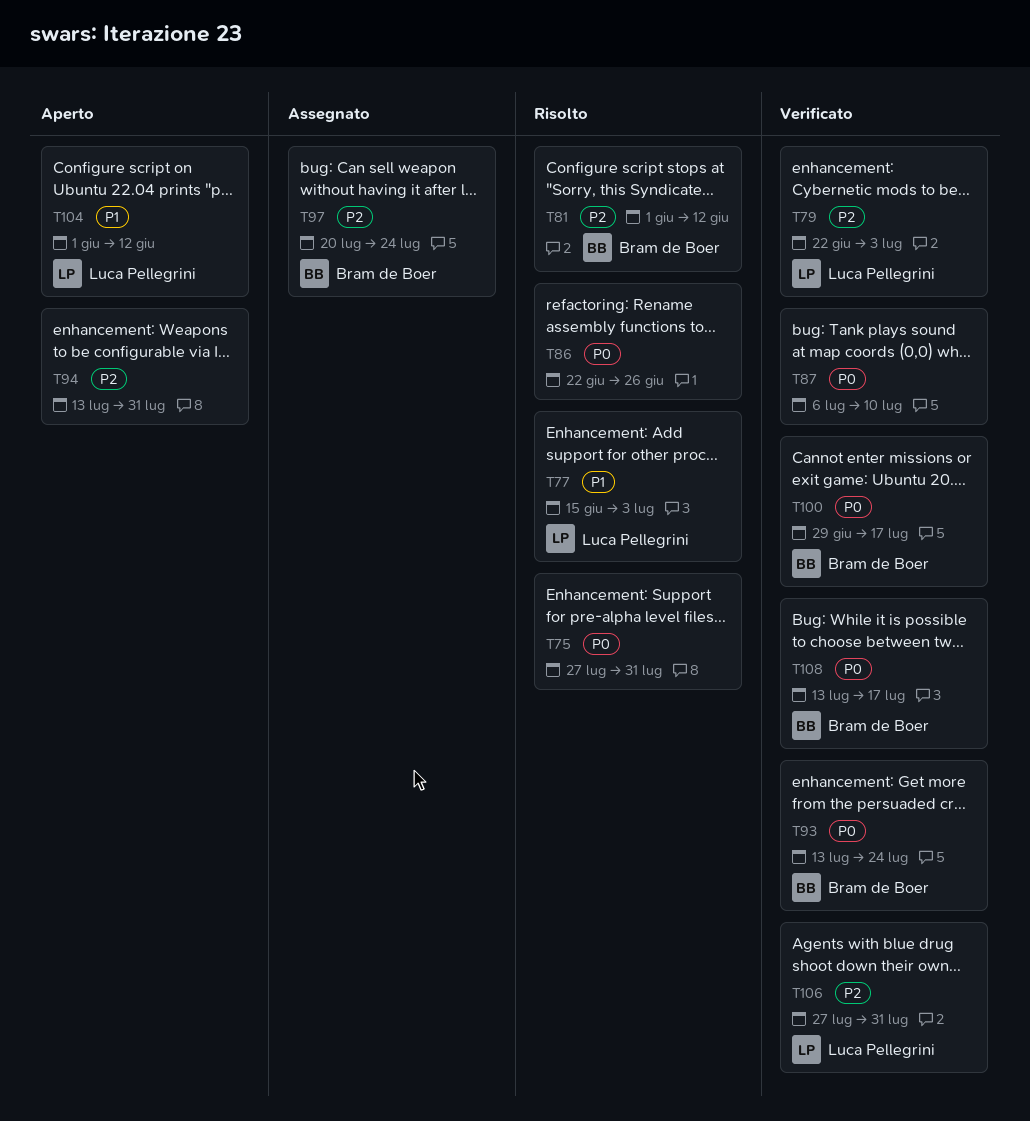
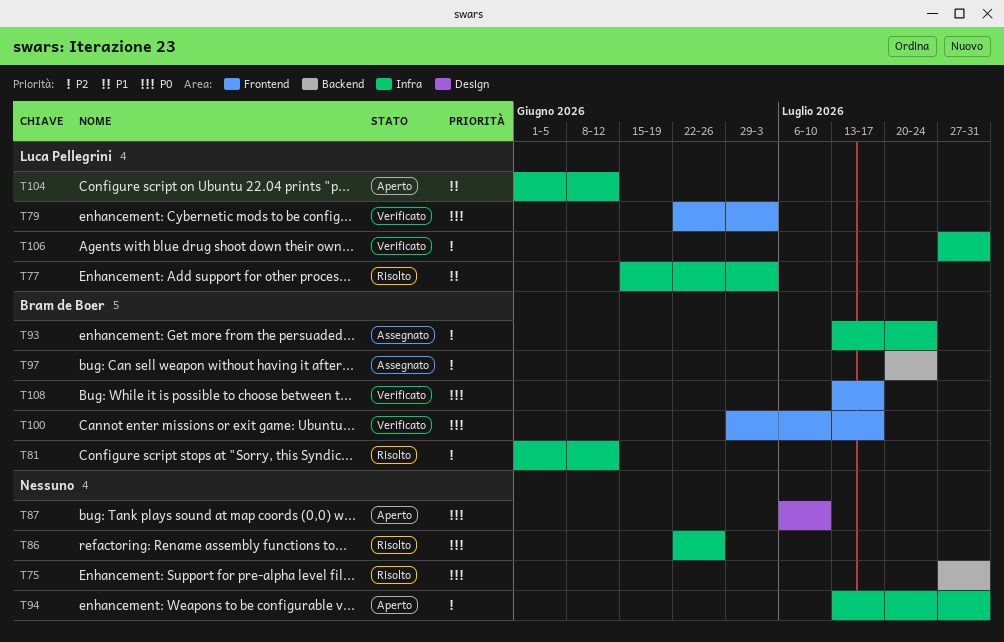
T79, priority: P2 -> P0
T87, status: Verificato -> Aperto
T93, status: Verificato -> Assegnato
T93, priority: P0 -> P2

